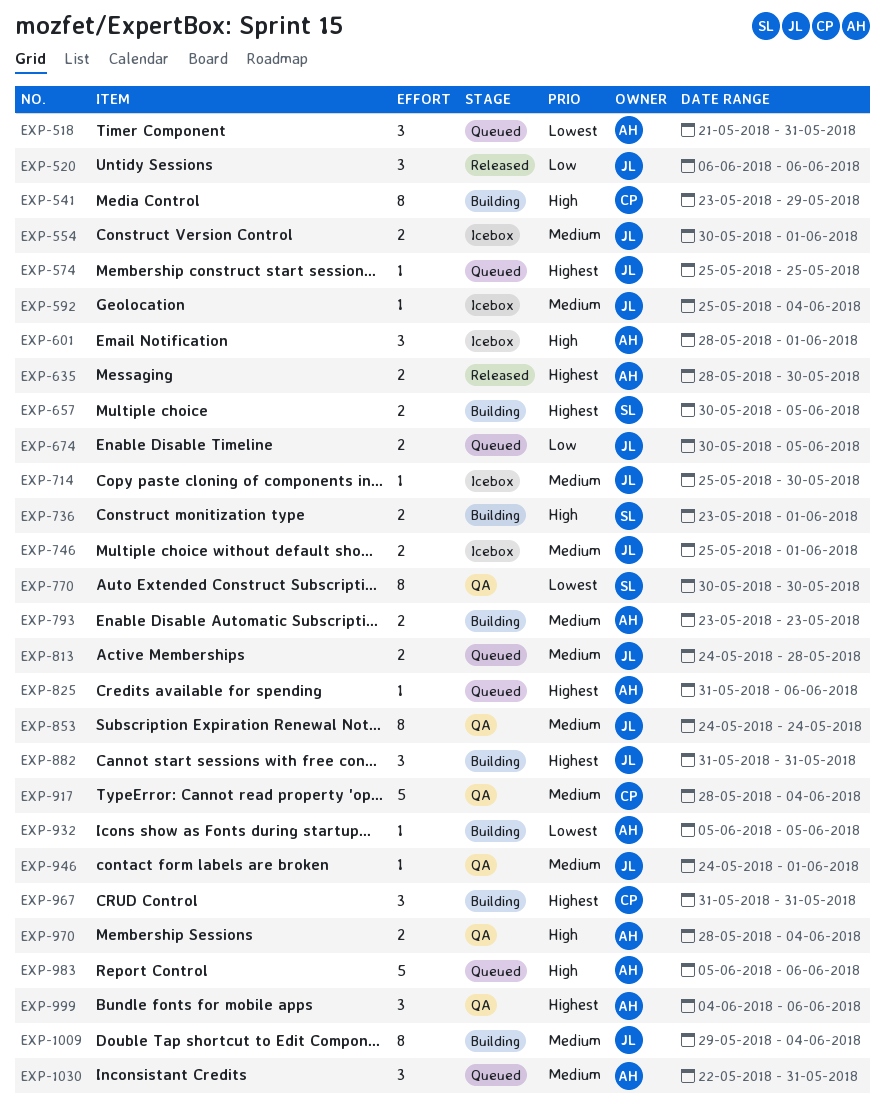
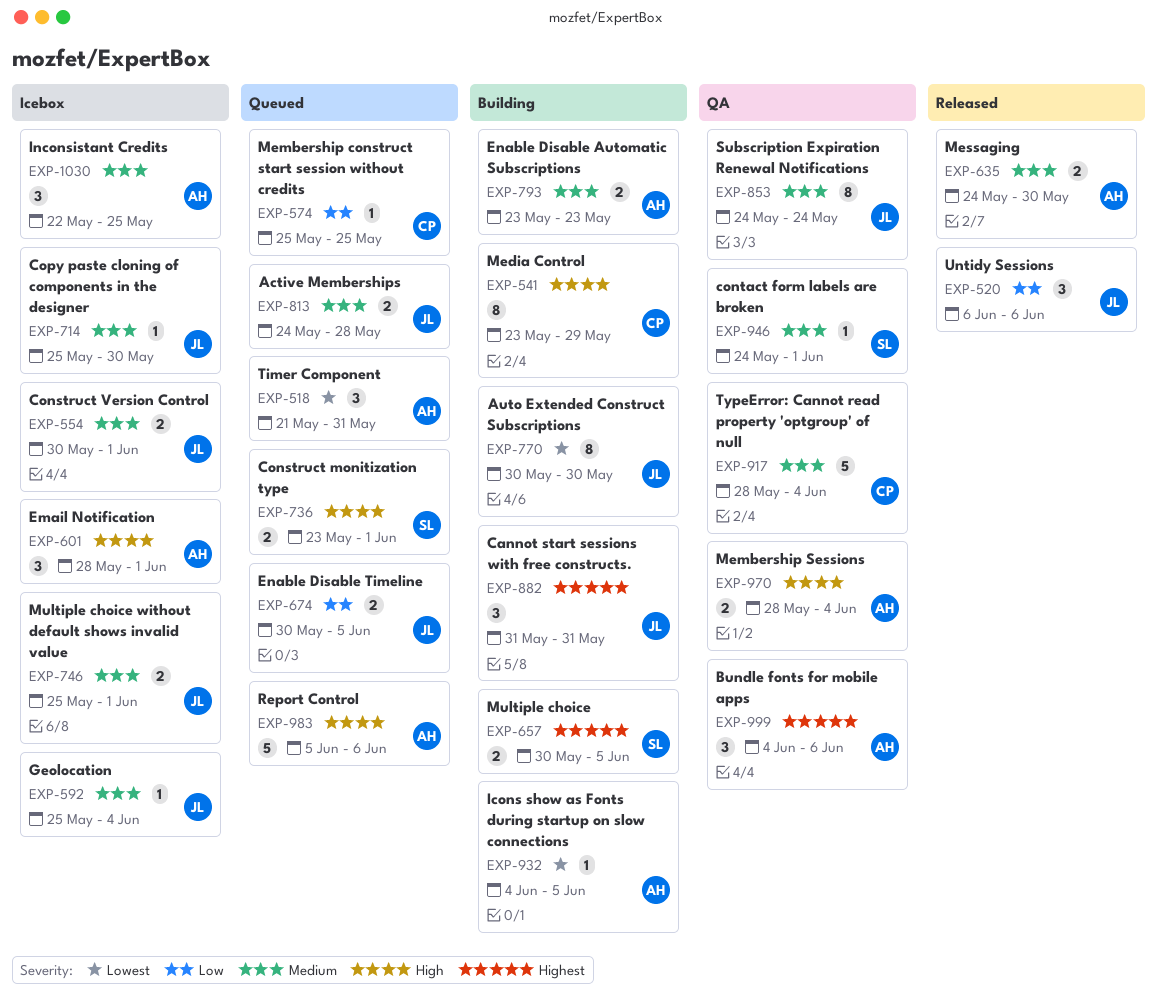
EXP-574, owner: JL -> CP
EXP-574, priority: Highest -> Low
EXP-635, priority: Highest -> Medium
EXP-635, start: May 28 -> May 24
EXP-736, status: Building -> Queued
EXP-770, status: QA -> Building
EXP-770, owner: SL -> JL
EXP-825: present -> none
EXP-932, start: Jun 5 -> Jun 4
EXP-946, owner: JL -> SL
EXP-967: present -> none
EXP-1009: present -> none
EXP-1030, status: Queued -> Icebox
EXP-1030, due: May 31 -> May 25

